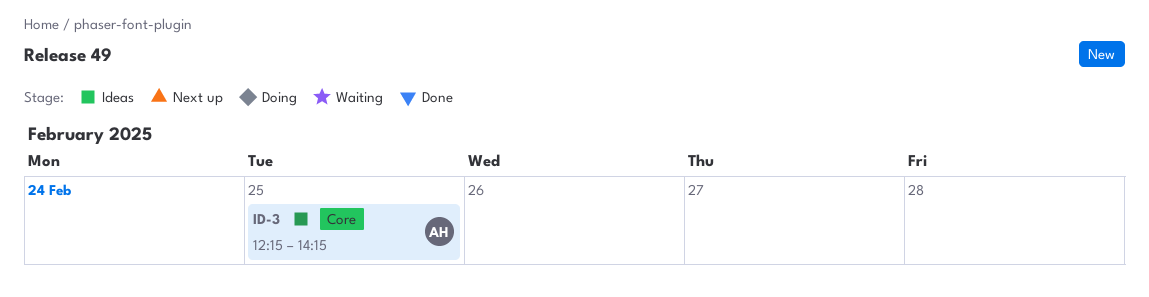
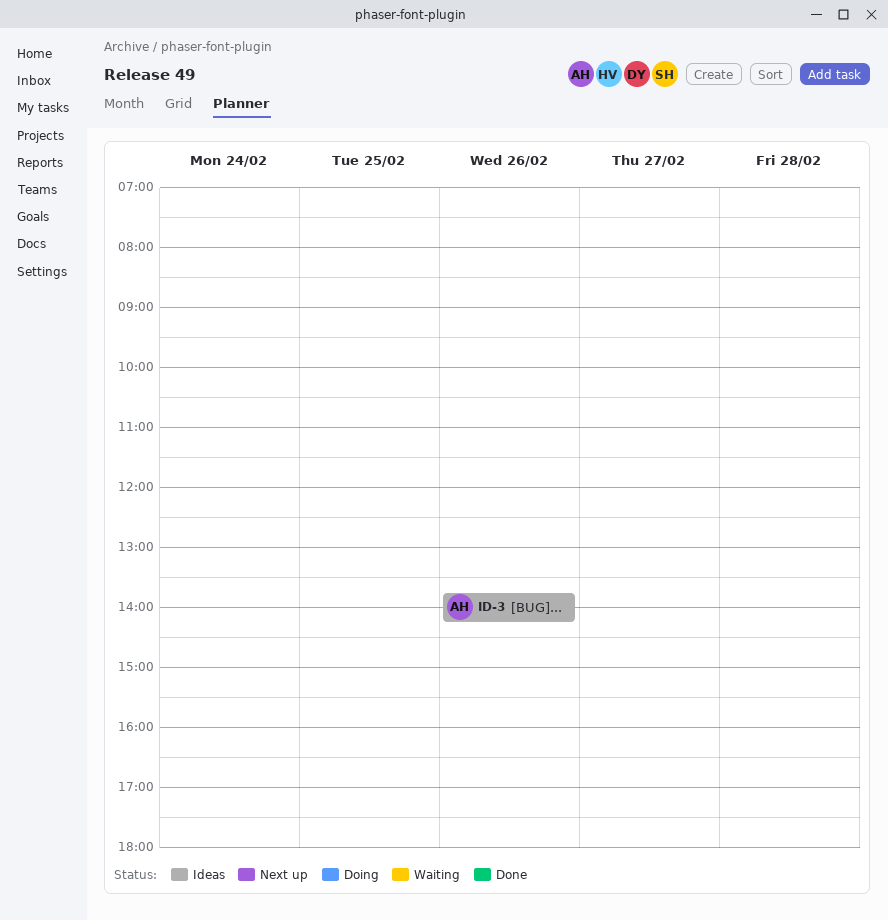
ID-3, day: Feb 25 -> Feb 26
ID-3, begins: 12:15 -> 13:45

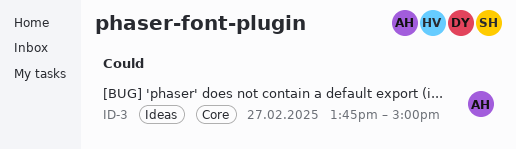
ID-3, day: Feb 26 -> Feb 27
ID-3, ends: 14:15 -> 15:00

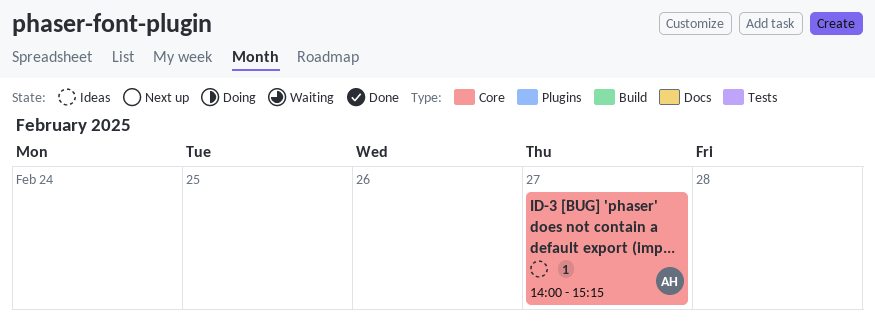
ID-3, begins: 13:45 -> 14:00
ID-3, ends: 15:00 -> 15:15

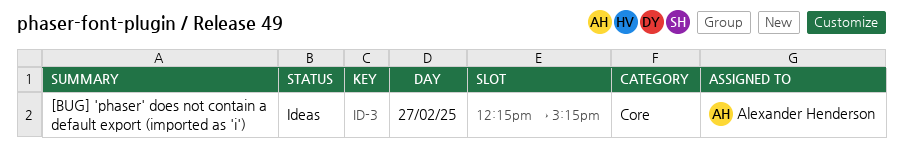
ID-3, begins: 14:00 -> 12:15

